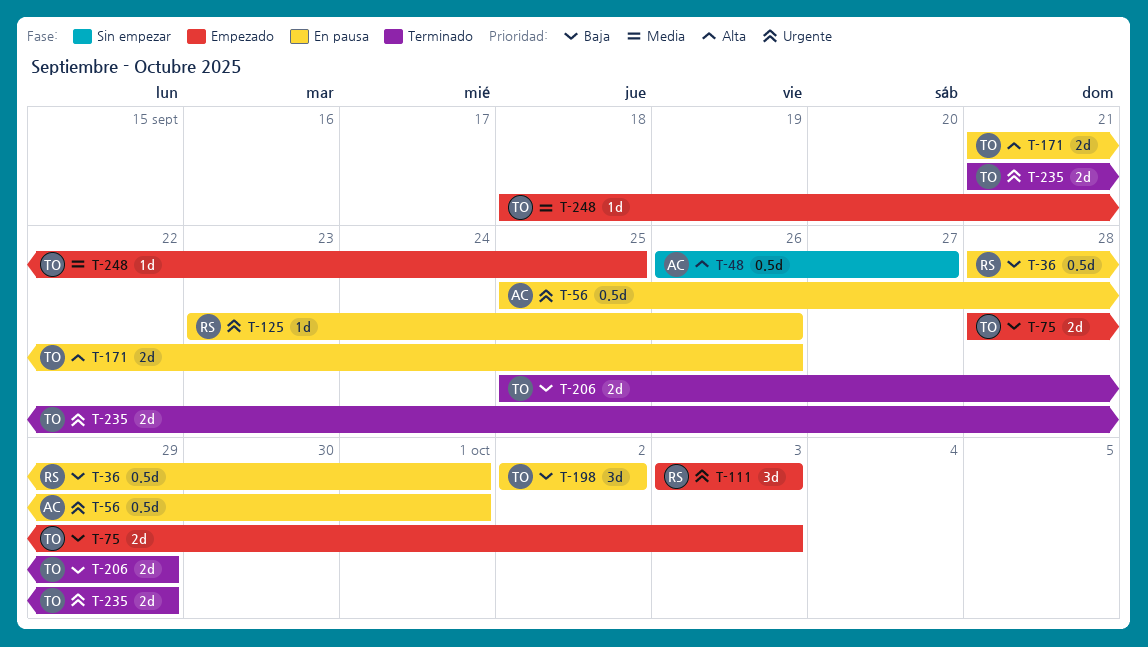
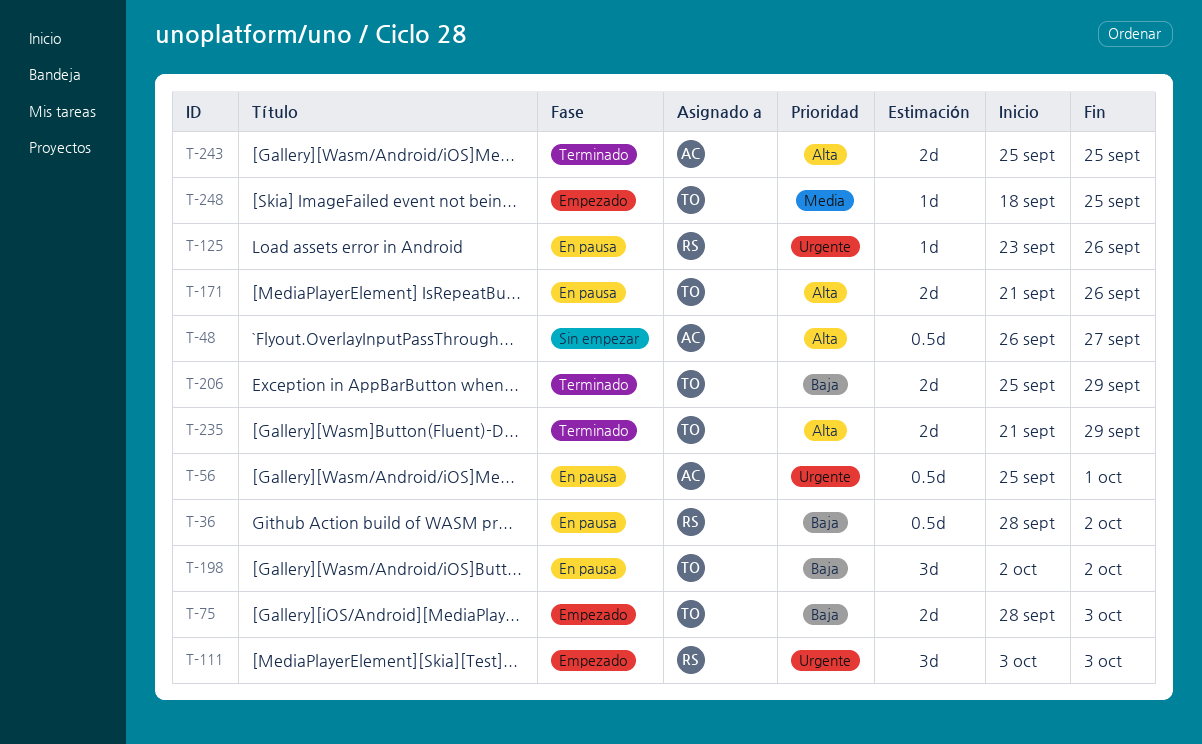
T-36, due: Oct 1 -> Oct 2
T-235, priority: Urgente -> Alta
T-243: none -> present

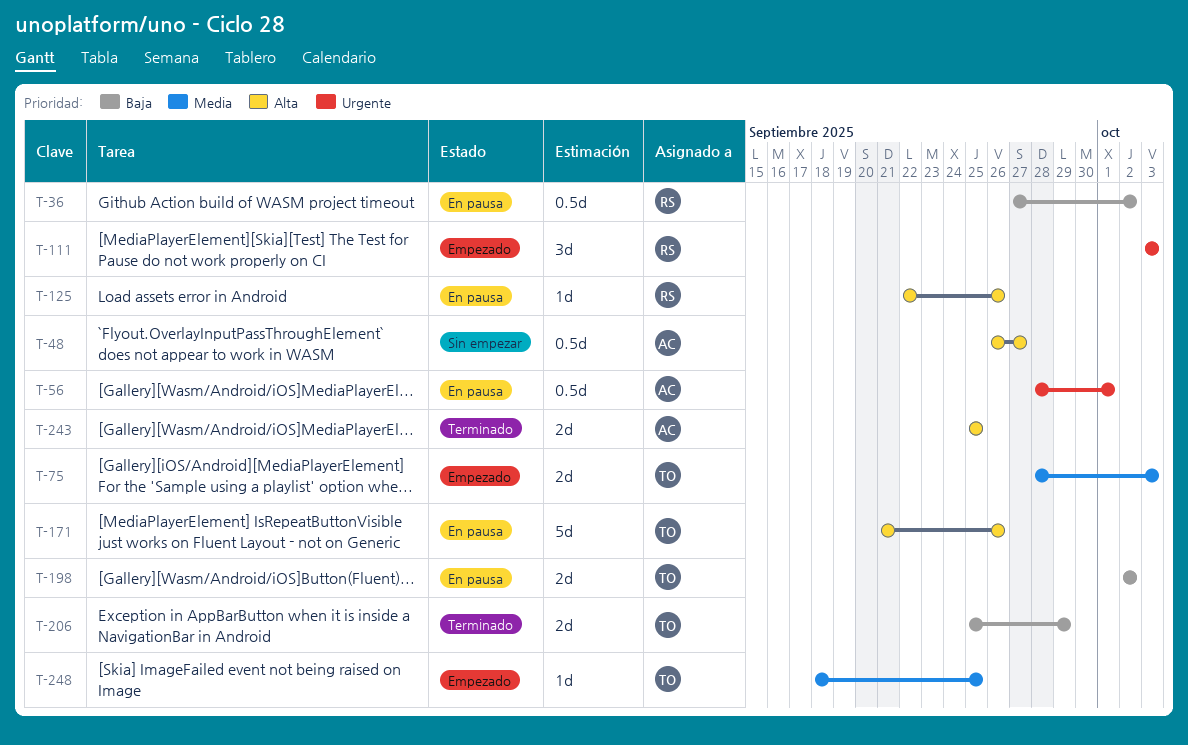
T-36, start: Sep 28 -> Sep 27
T-56, start: Sep 25 -> Sep 28
T-75, priority: Baja -> Media
T-125, priority: Urgente -> Alta
T-125, start: Sep 23 -> Sep 22
T-171, estimate: 2d -> 5d
T-198, estimate: 3d -> 2d
T-235: present -> none

